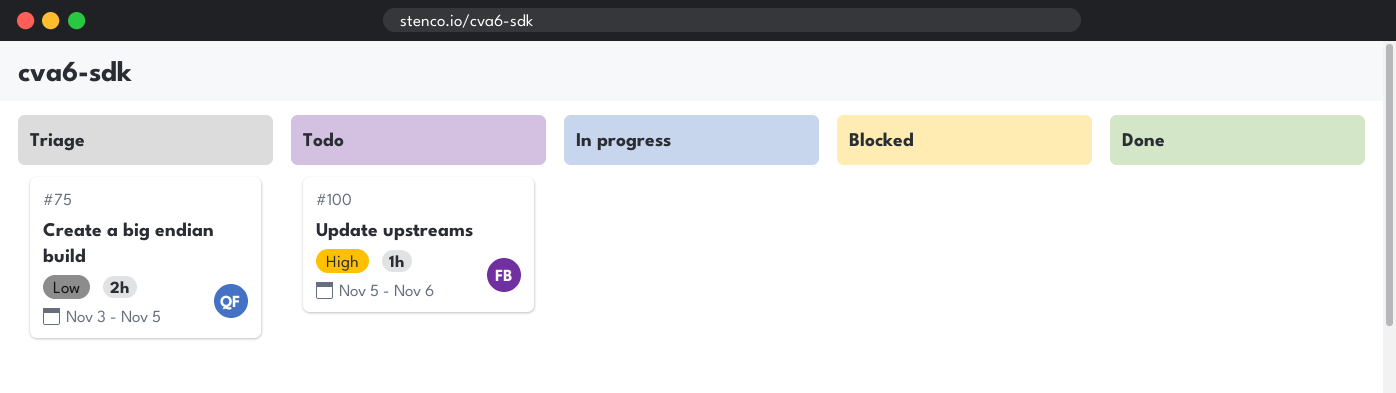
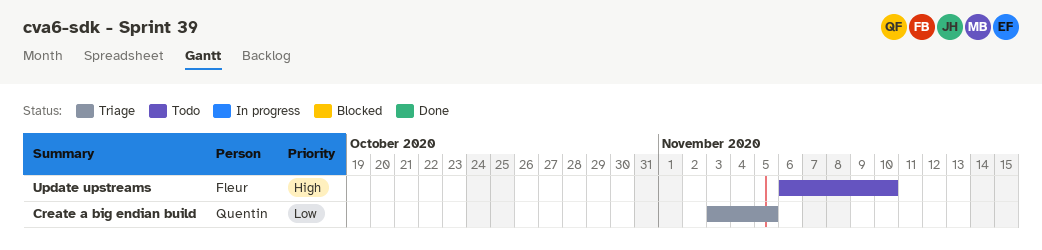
Update upstreams, start: Nov 5 -> Nov 6
Update upstreams, due: Nov 6 -> Nov 10

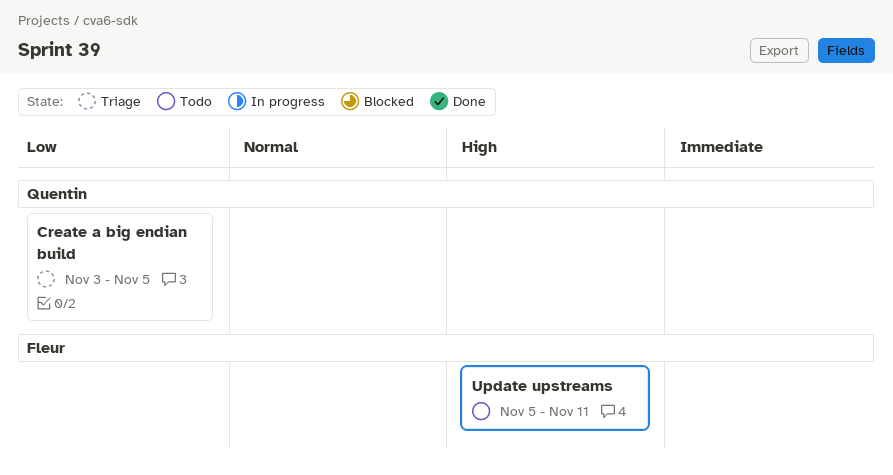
Update upstreams, start: Nov 6 -> Nov 5
Update upstreams, due: Nov 10 -> Nov 11

